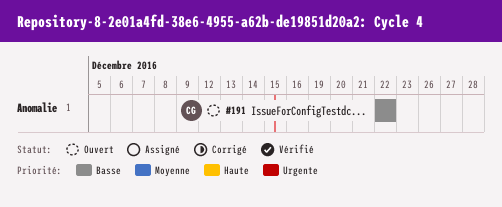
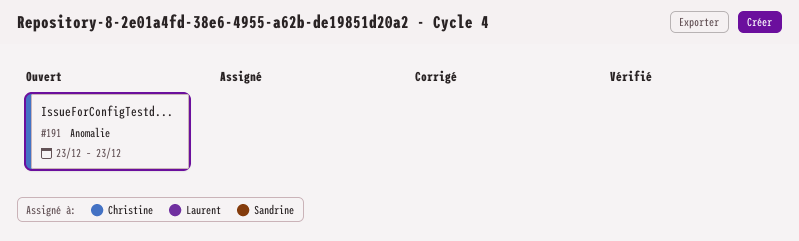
#191, start: Dec 22 -> Dec 23
#191, due: Dec 22 -> Dec 23

